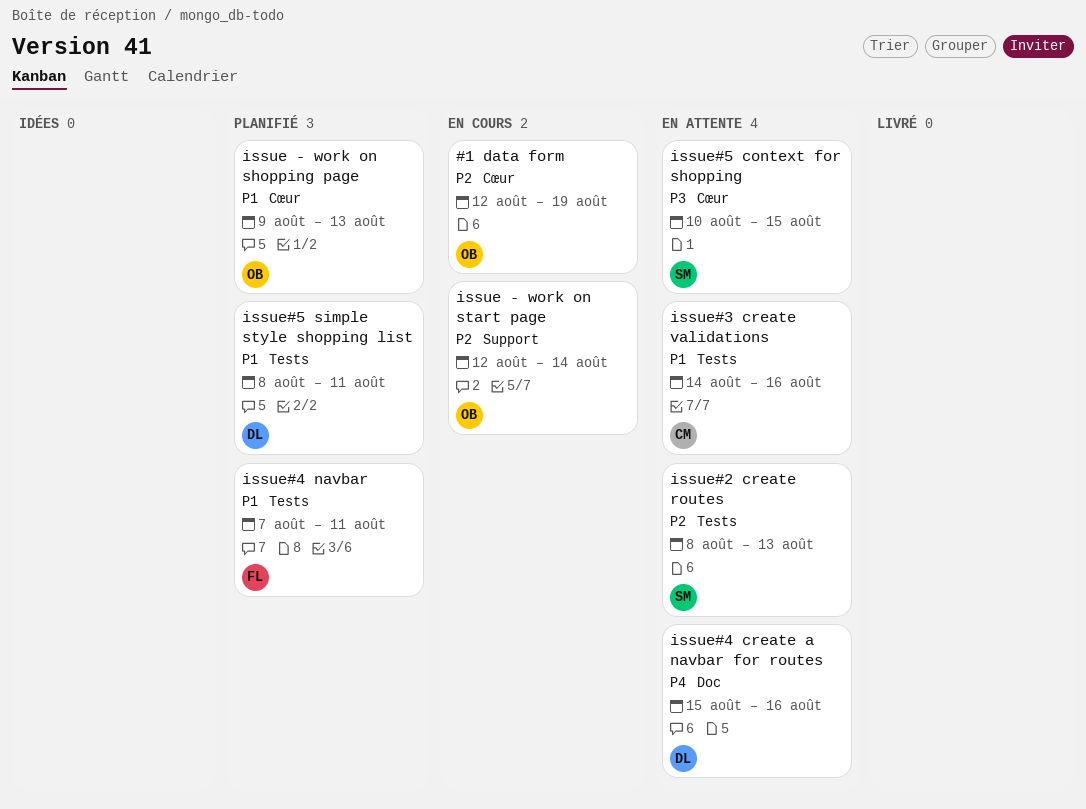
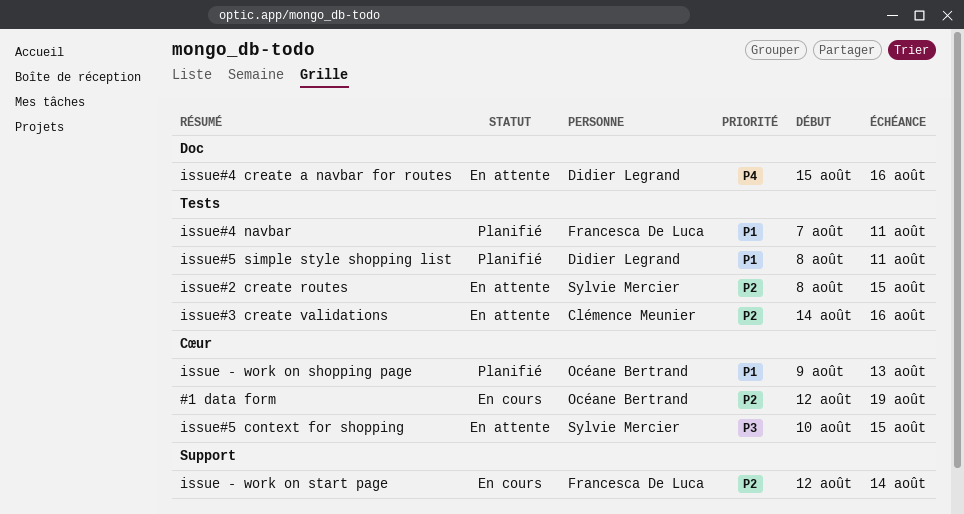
issue - work on start page, owner: Océane Bertrand -> Francesca De Luca
issue#2 create routes, due: Aug 13 -> Aug 15
issue#3 create validations, priority: P1 -> P2

